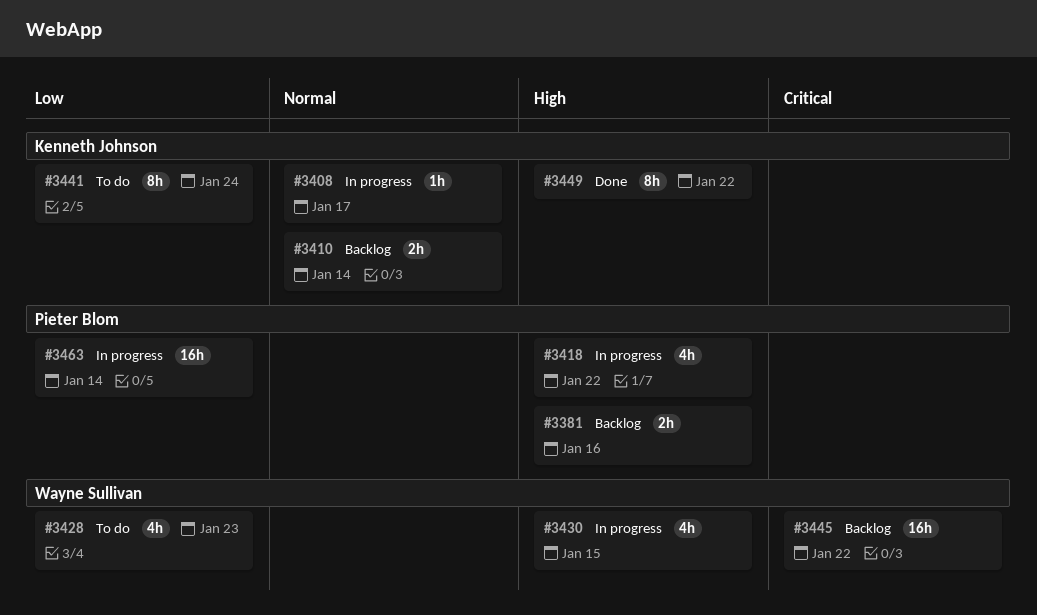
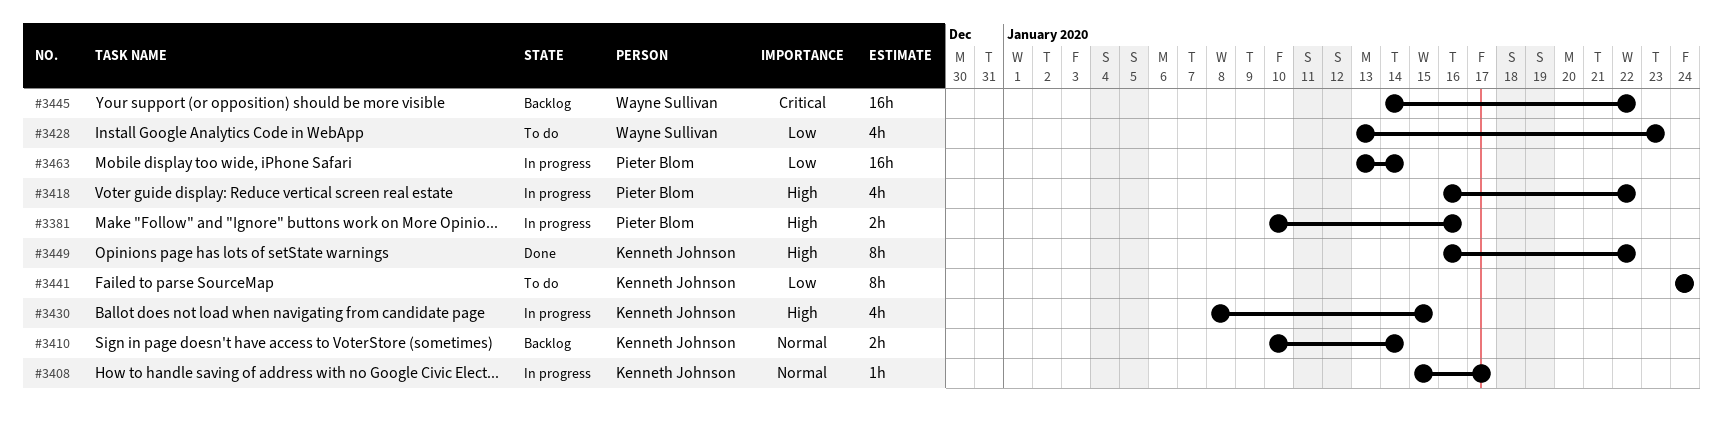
#3381, status: Backlog -> In progress
#3430, owner: Wayne Sullivan -> Kenneth Johnson

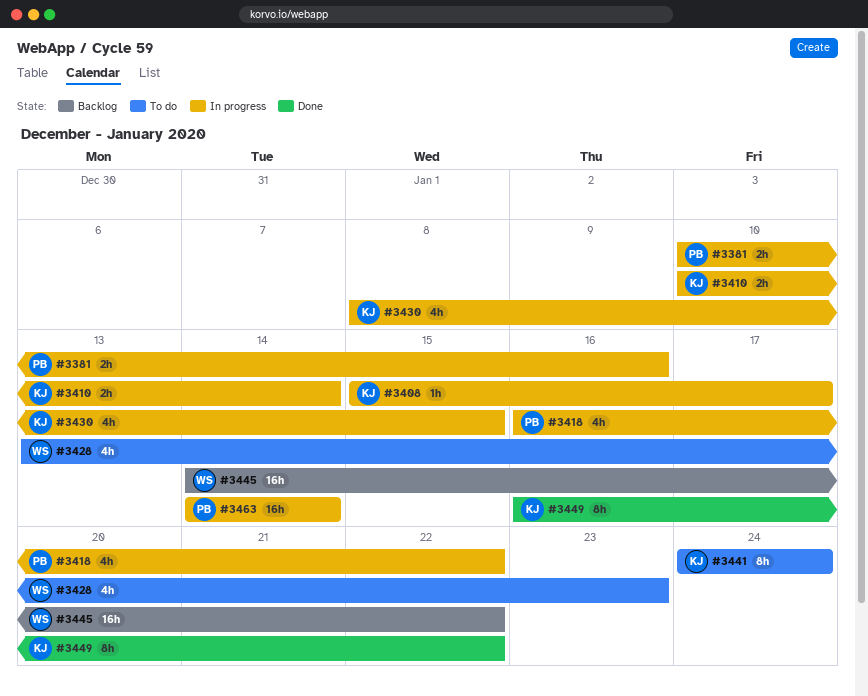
#3410, status: Backlog -> In progress
#3463, start: Jan 13 -> Jan 14

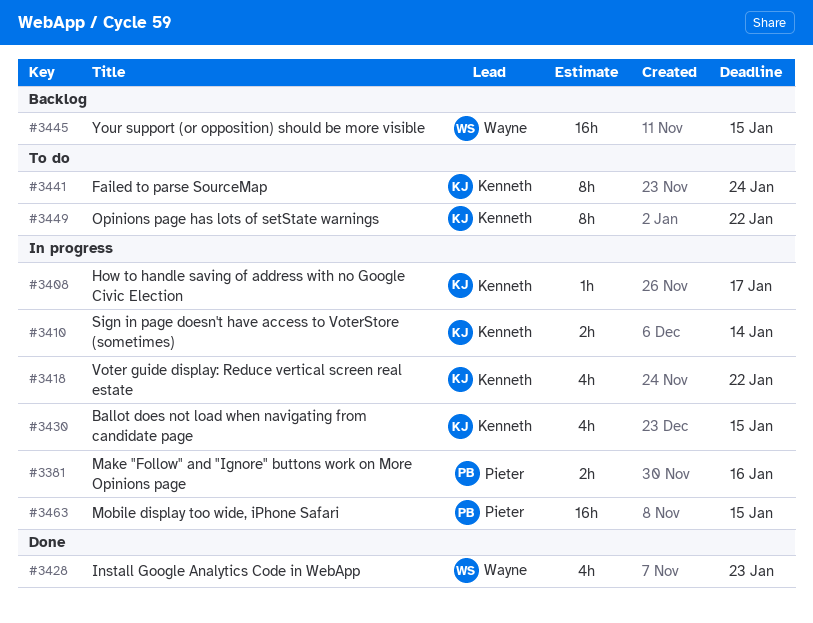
#3418, owner: Pieter -> Kenneth
#3428, status: To do -> Done
#3445, due: Jan 22 -> Jan 15
#3449, status: Done -> To do
#3463, due: Jan 14 -> Jan 15

